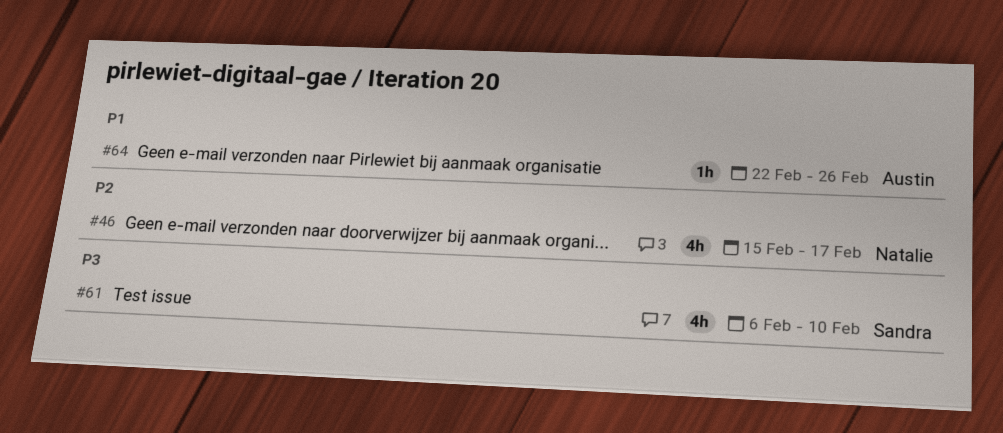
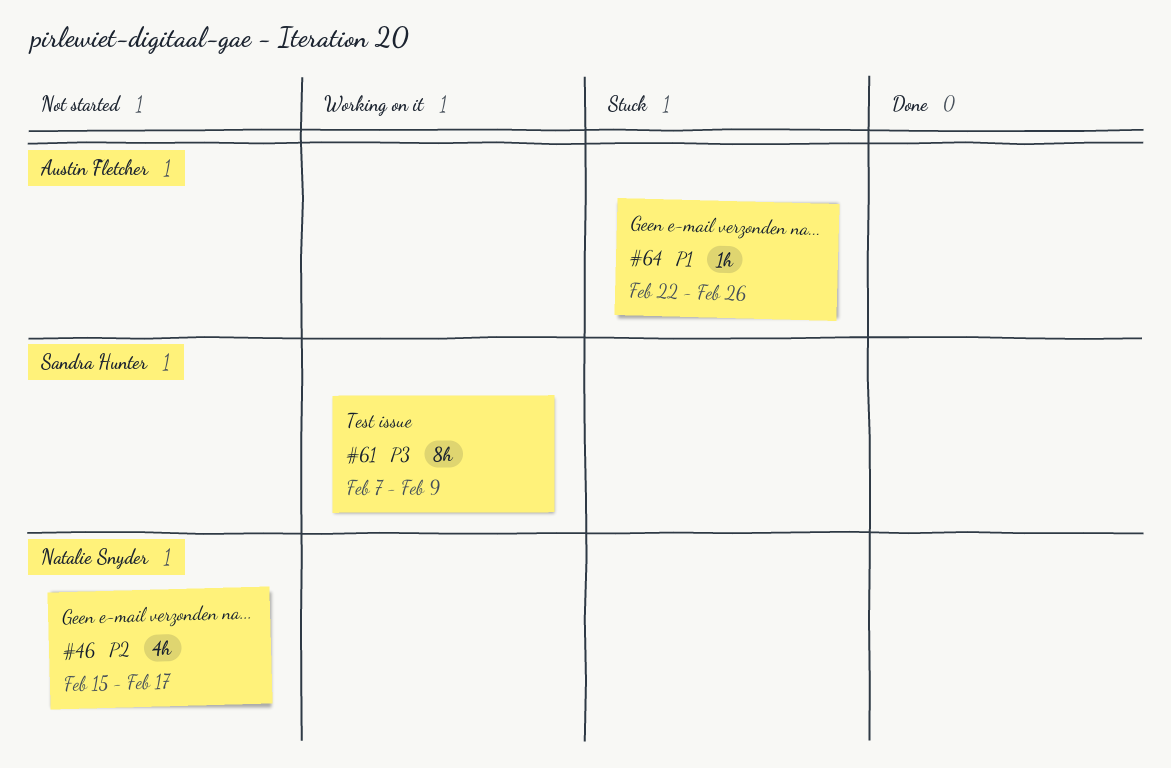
#61, estimate: 4h -> 8h
#61, start: Feb 6 -> Feb 7
#61, due: Feb 10 -> Feb 9

